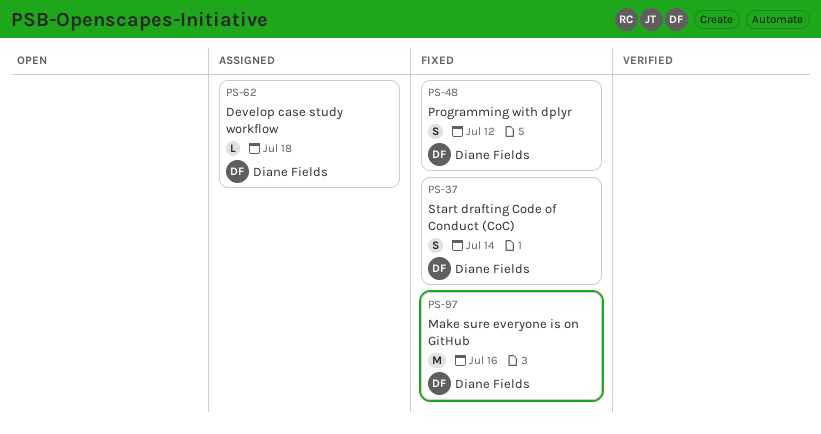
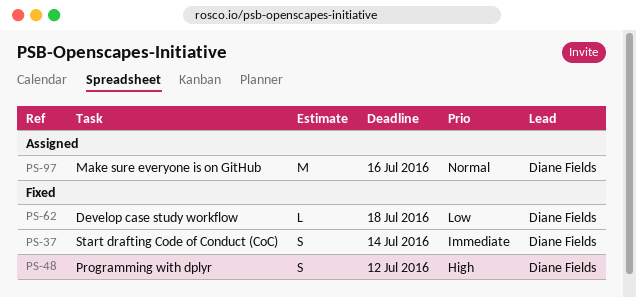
PS-62, status: Assigned -> Fixed
PS-97, status: Fixed -> Assigned

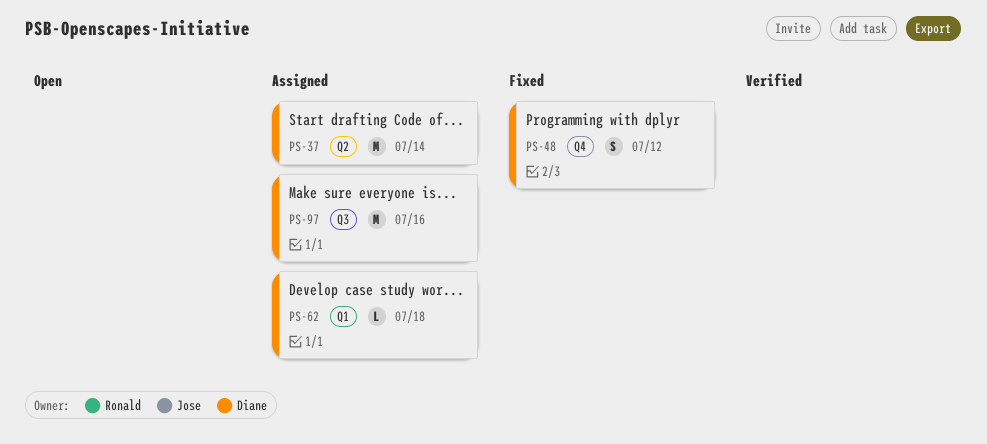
PS-37, status: Fixed -> Assigned
PS-37, estimate: S -> M
PS-62, status: Fixed -> Assigned

